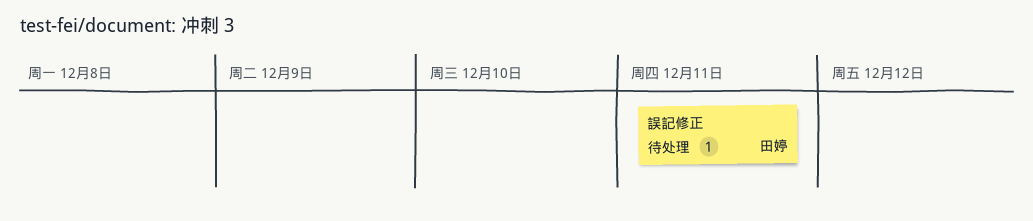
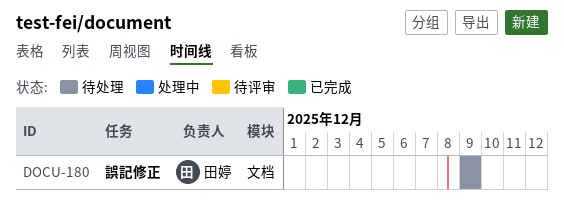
誤記修正, due: Dec 11 -> Dec 9

